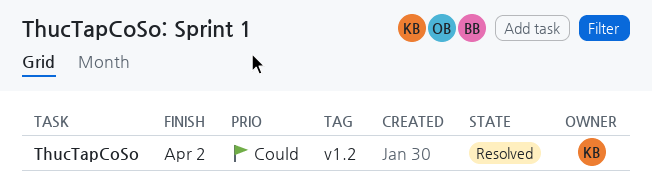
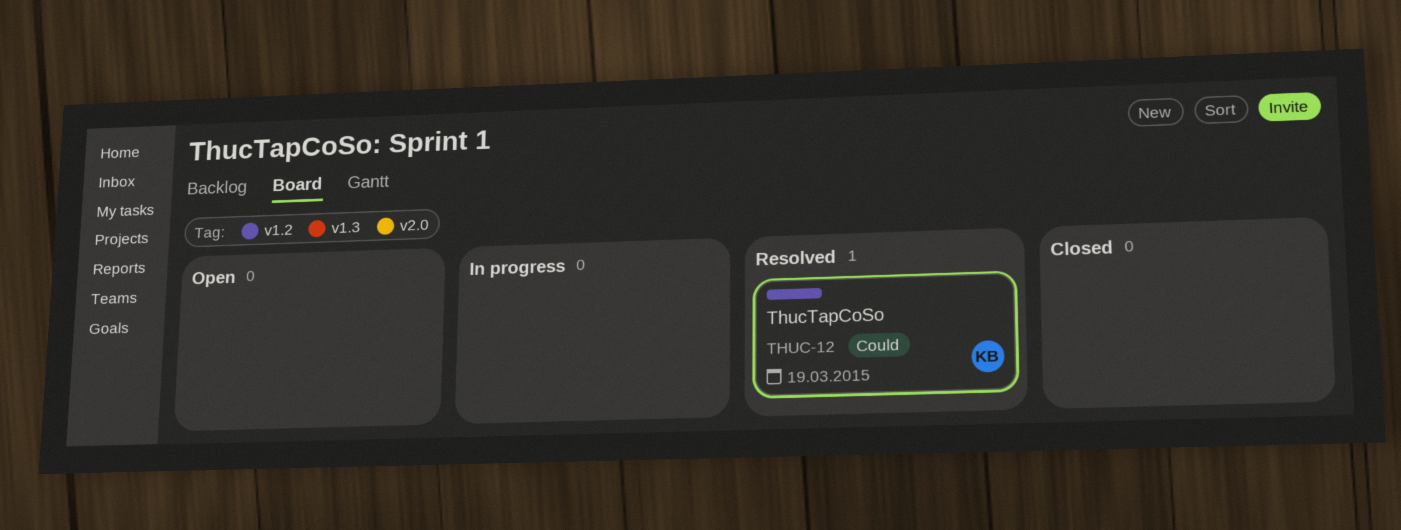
ThucTapCoSo, due: Apr 2 -> Mar 19

